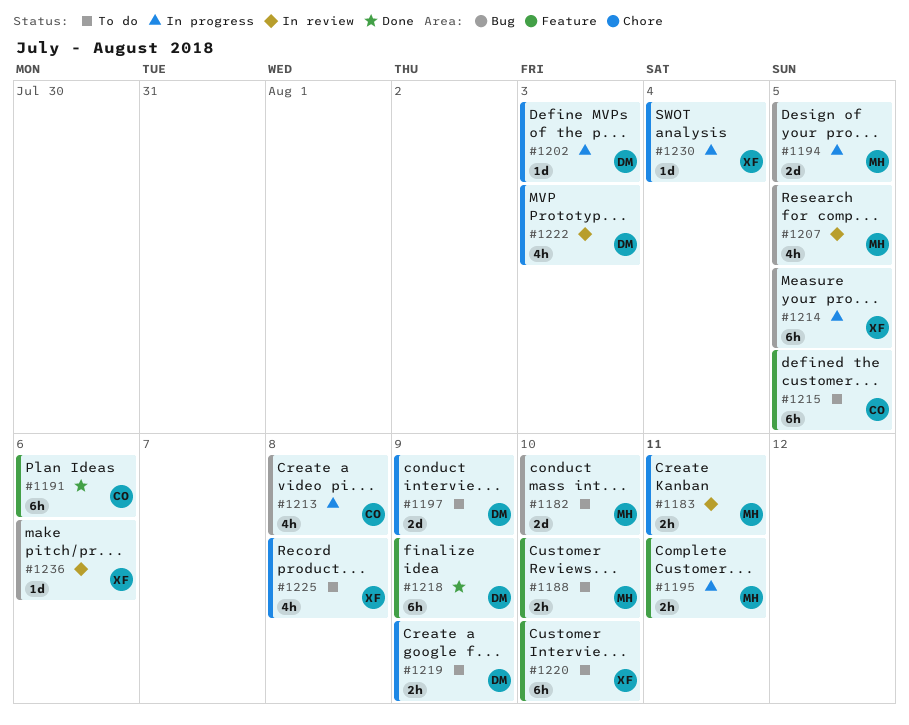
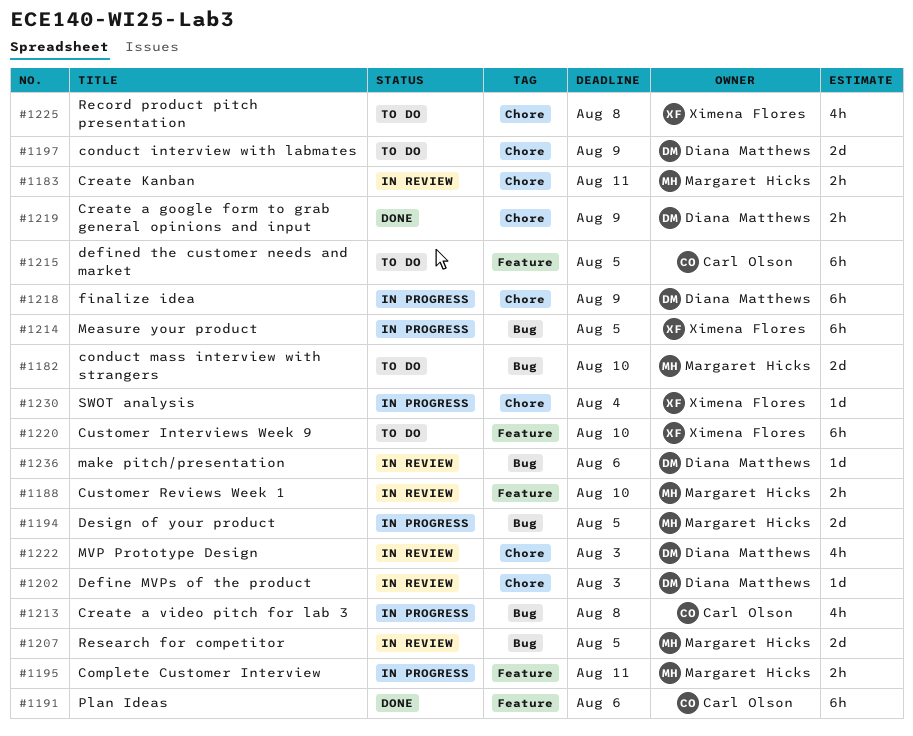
#1188, status: To do -> In review
#1202, status: In progress -> In review
#1207, estimate: 4h -> 2d
#1218, status: Done -> In progress
#1218, label: Feature -> Chore
#1219, status: To do -> Done
#1236, owner: Ximena Flores -> Diana Matthews

